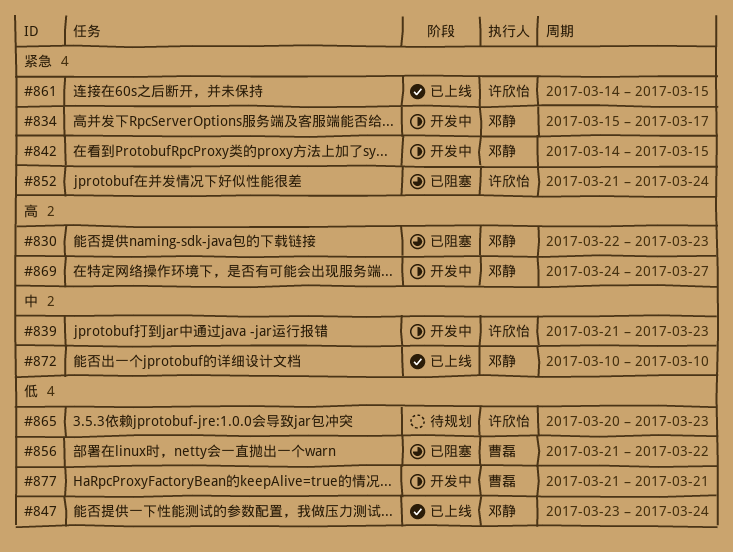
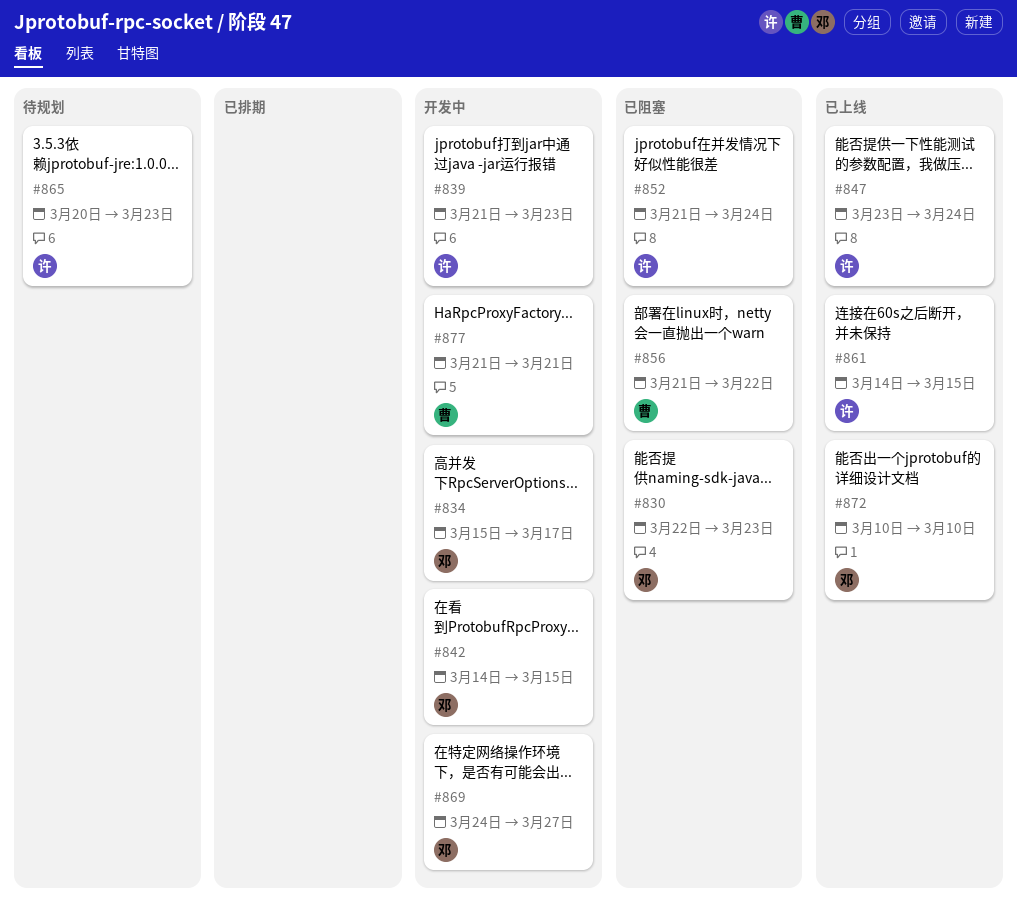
#847, owner: 邓静 -> 许欣怡

